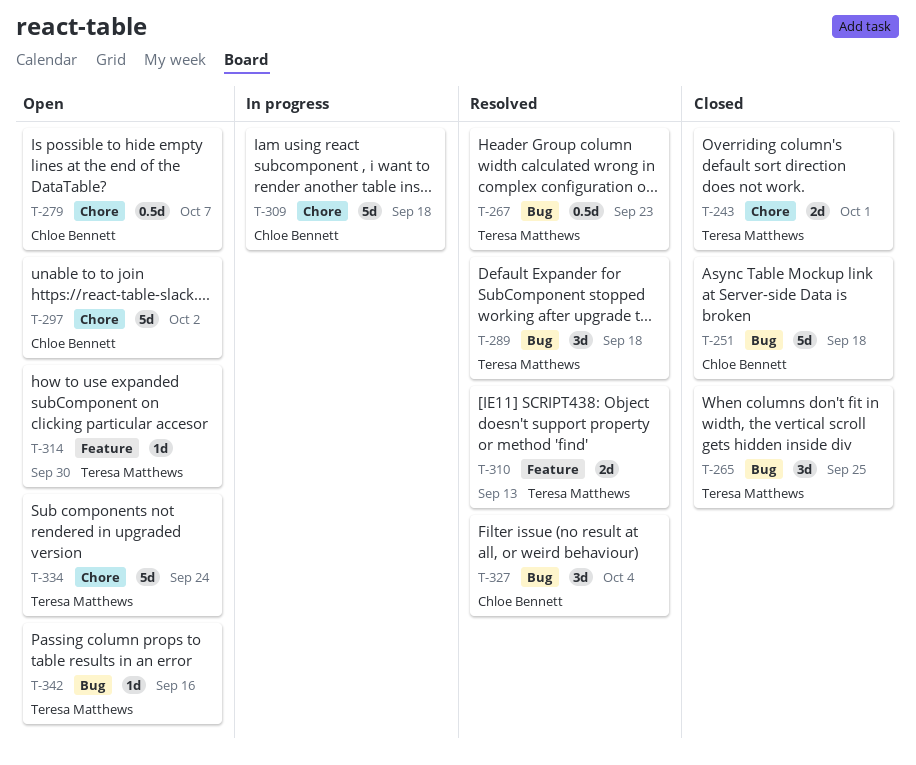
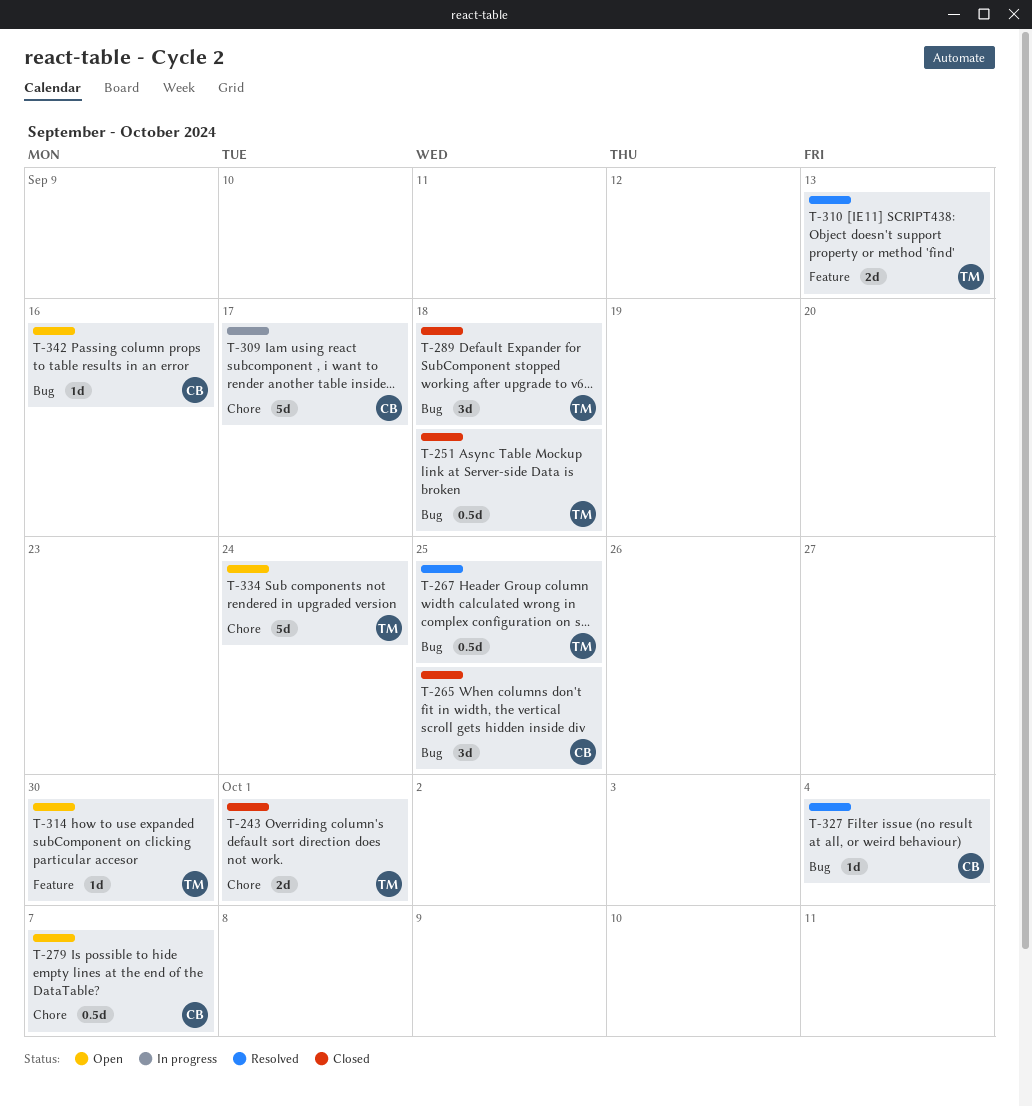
T-251, owner: Chloe Bennett -> Teresa Matthews
T-251, estimate: 5d -> 0.5d
T-265, owner: Teresa Matthews -> Chloe Bennett
T-267, due: Sep 23 -> Sep 25
T-289, status: Resolved -> Closed
T-297: present -> none
T-309, due: Sep 18 -> Sep 17
T-327, estimate: 3d -> 1d
T-342, owner: Teresa Matthews -> Chloe Bennett

